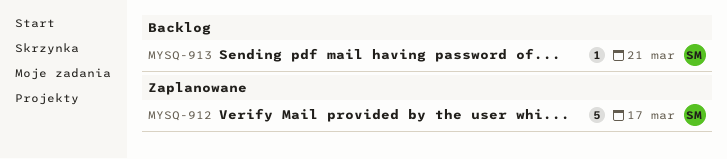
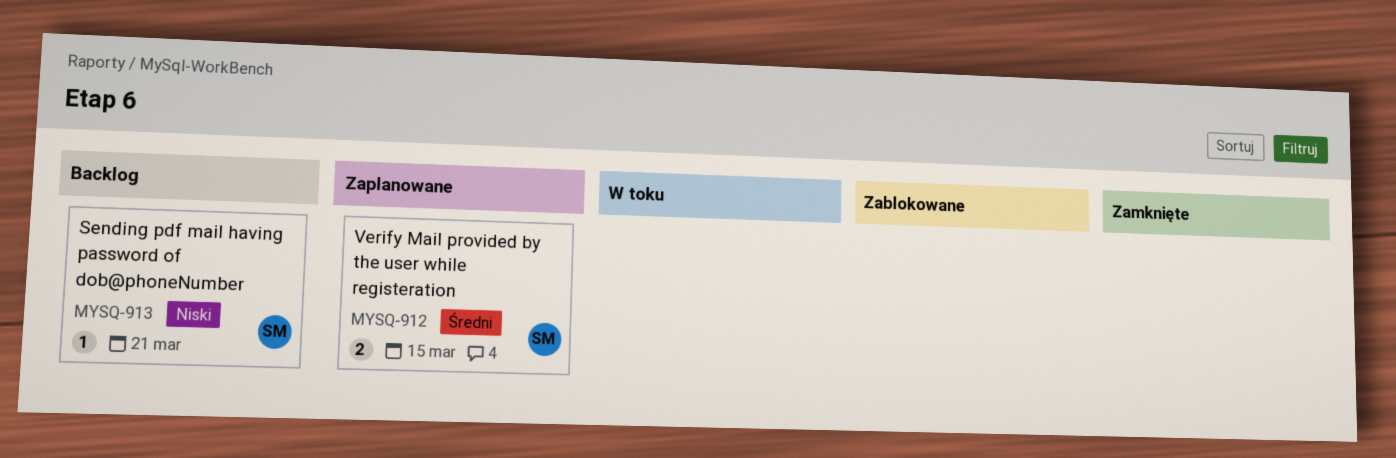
MYSQ-912, estimate: 5 -> 2
MYSQ-912, due: Mar 17 -> Mar 15

